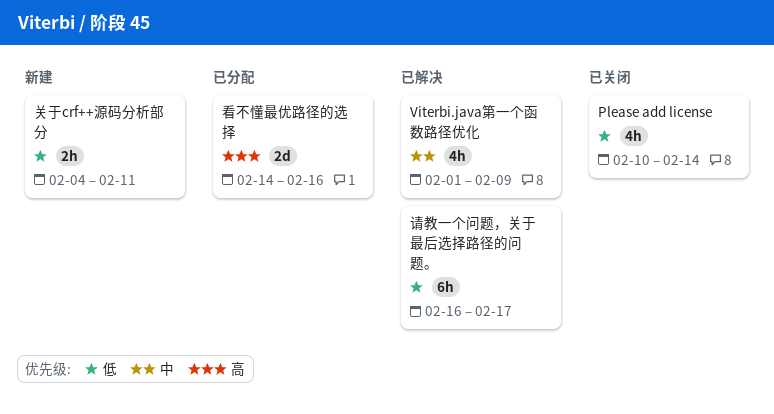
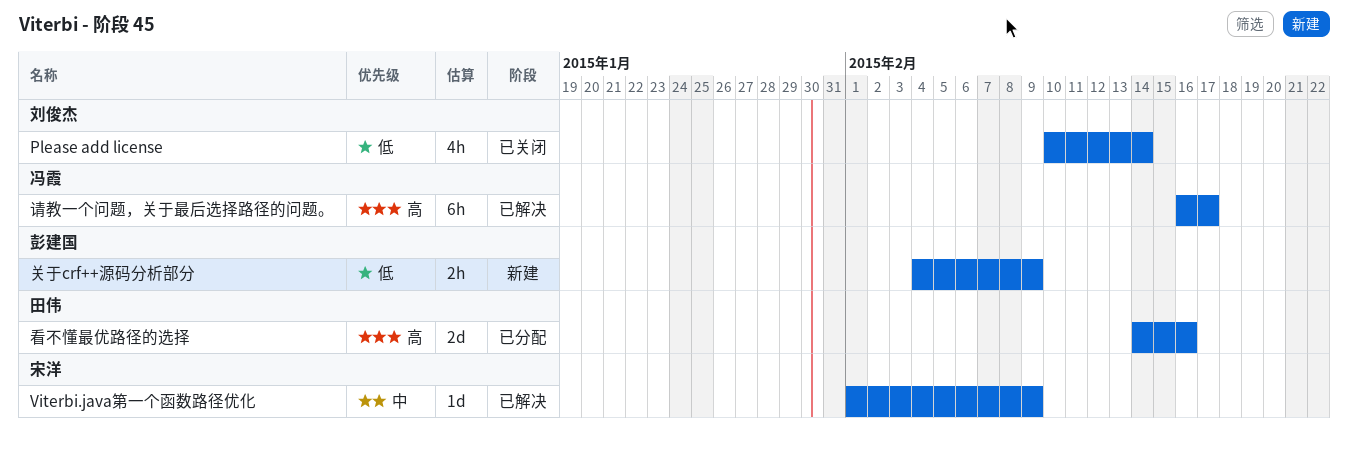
Viterbi.java第一个函数路径优化, estimate: 4h -> 1d
关于crf++源码分析部分, due: Feb 11 -> Feb 9
请教一个问题，关于最后选择路径的问题。, priority: 低 -> 高

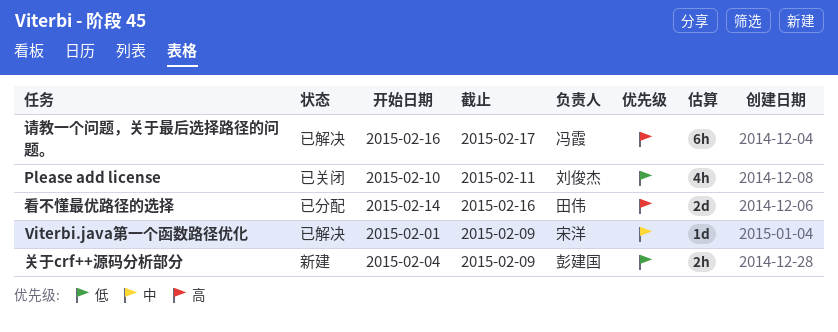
Please add license, due: Feb 14 -> Feb 11

